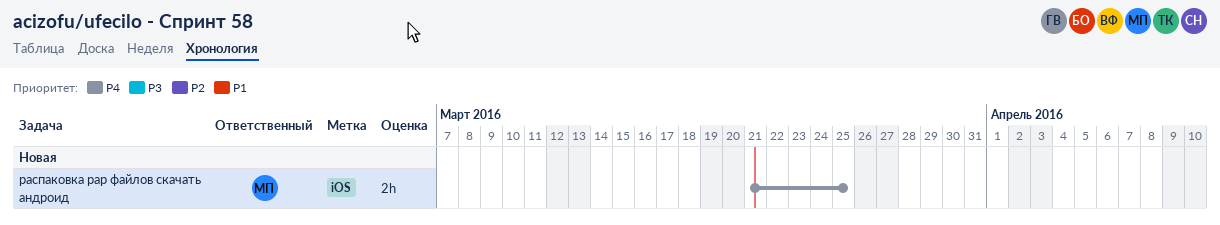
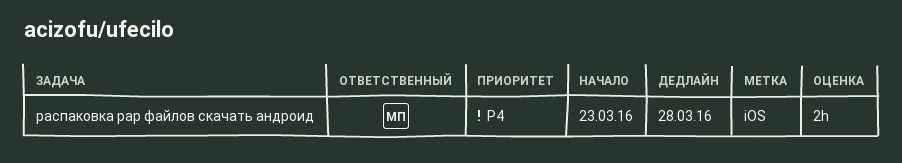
распаковка рар файлов скачать андроид, start: Mar 21 -> Mar 23
распаковка рар файлов скачать андроид, due: Mar 25 -> Mar 28

